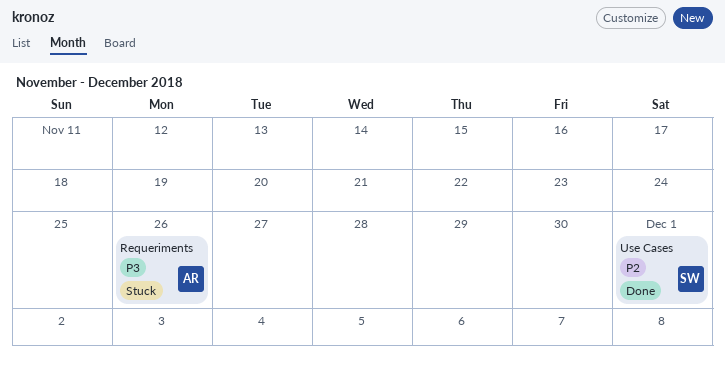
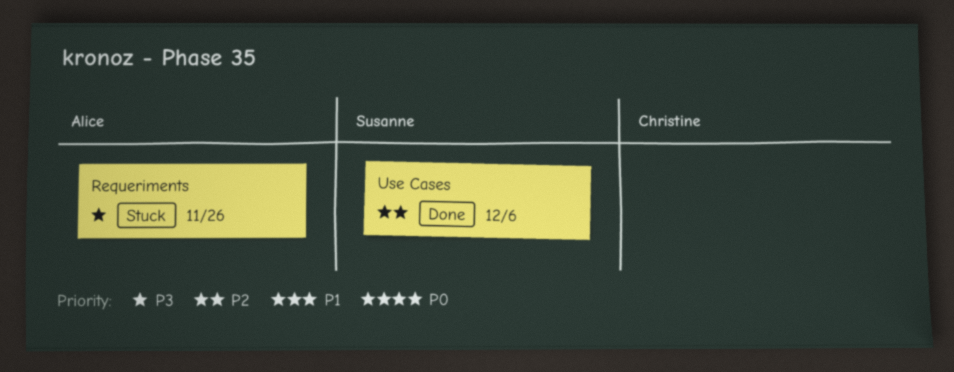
Use Cases, due: Dec 1 -> Dec 6

